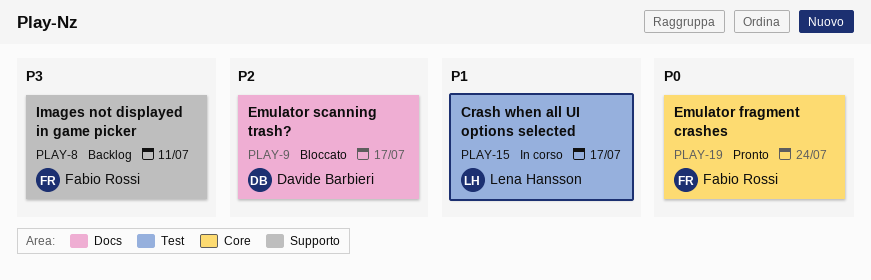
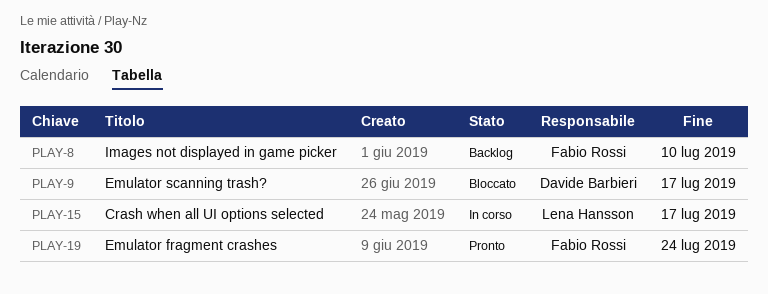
PLAY-8, due: Jul 11 -> Jul 10

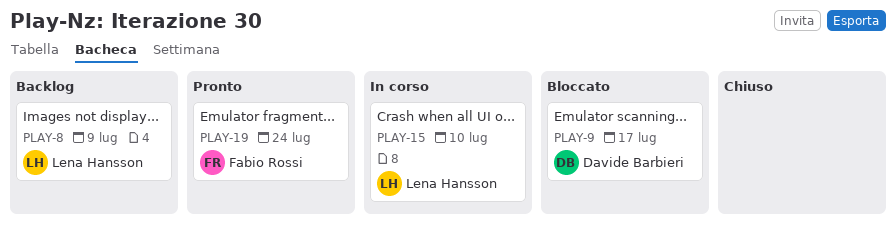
PLAY-8, owner: Fabio Rossi -> Lena Hansson
PLAY-8, due: Jul 10 -> Jul 9
PLAY-15, due: Jul 17 -> Jul 10

